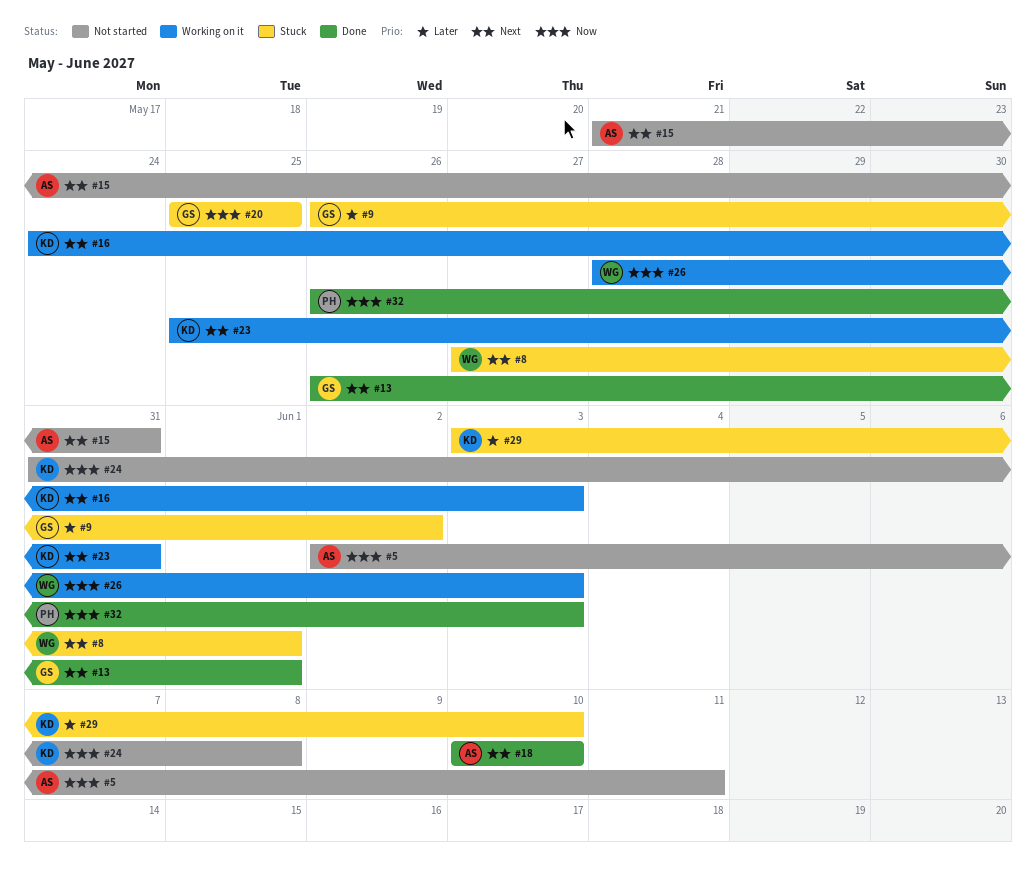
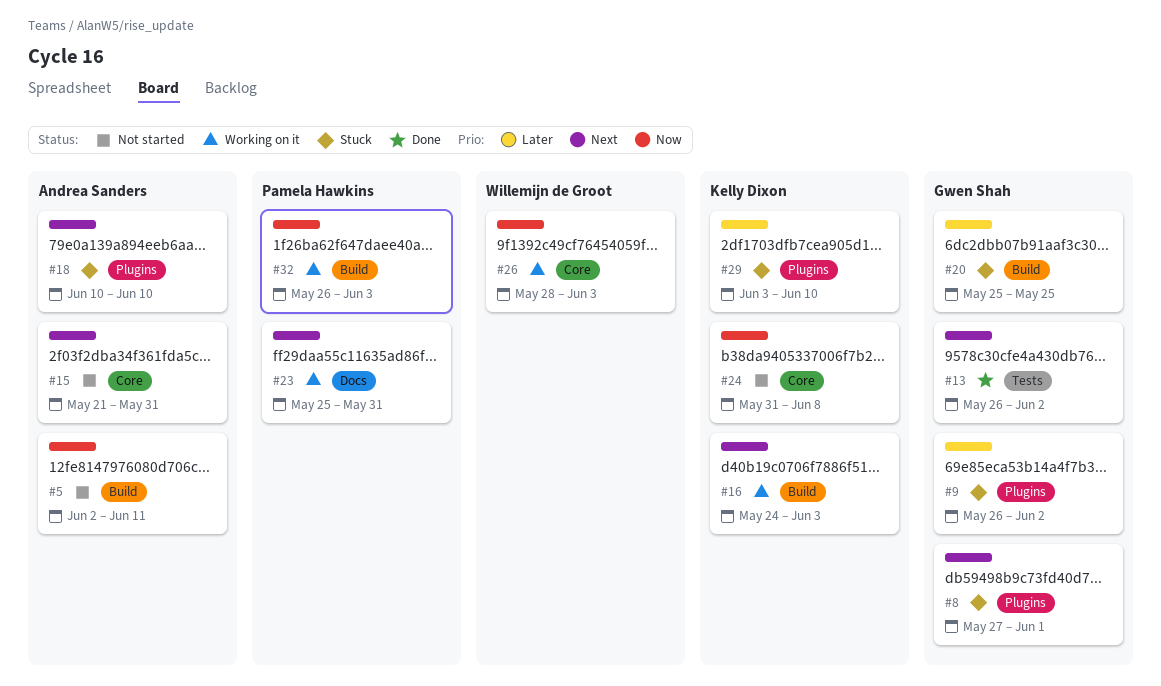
#8, owner: Willemijn de Groot -> Gwen Shah
#13, due: Jun 1 -> Jun 2
#18, status: Done -> Stuck
#20, priority: Now -> Later
#23, owner: Kelly Dixon -> Pamela Hawkins
#32, status: Done -> Working on it

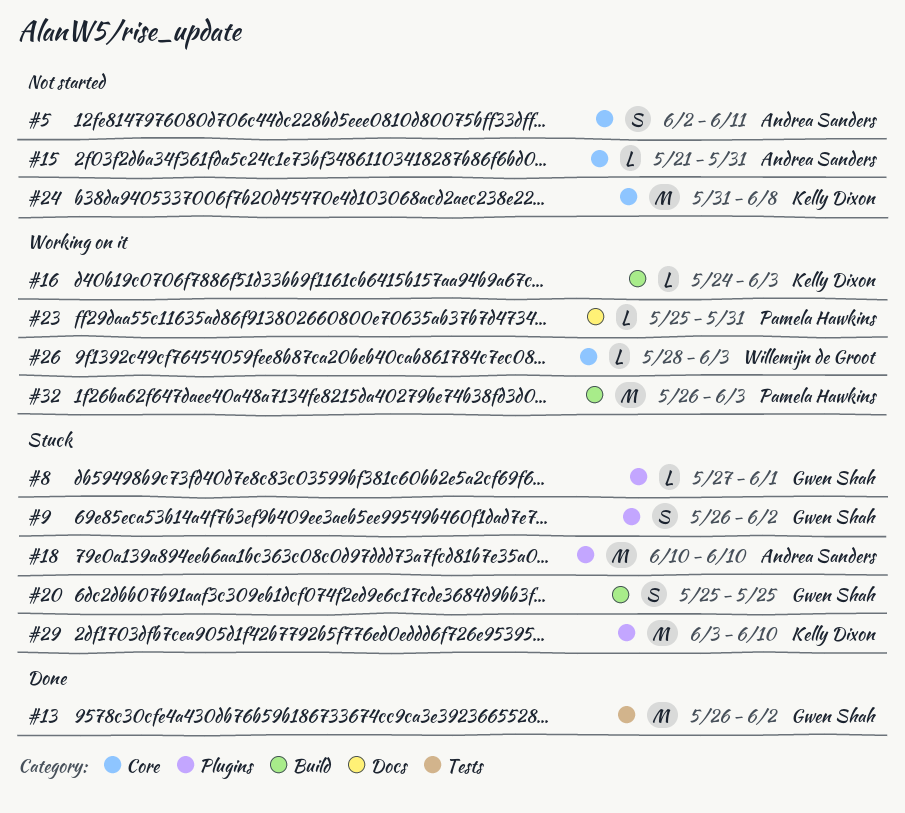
#5, label: Build -> Core

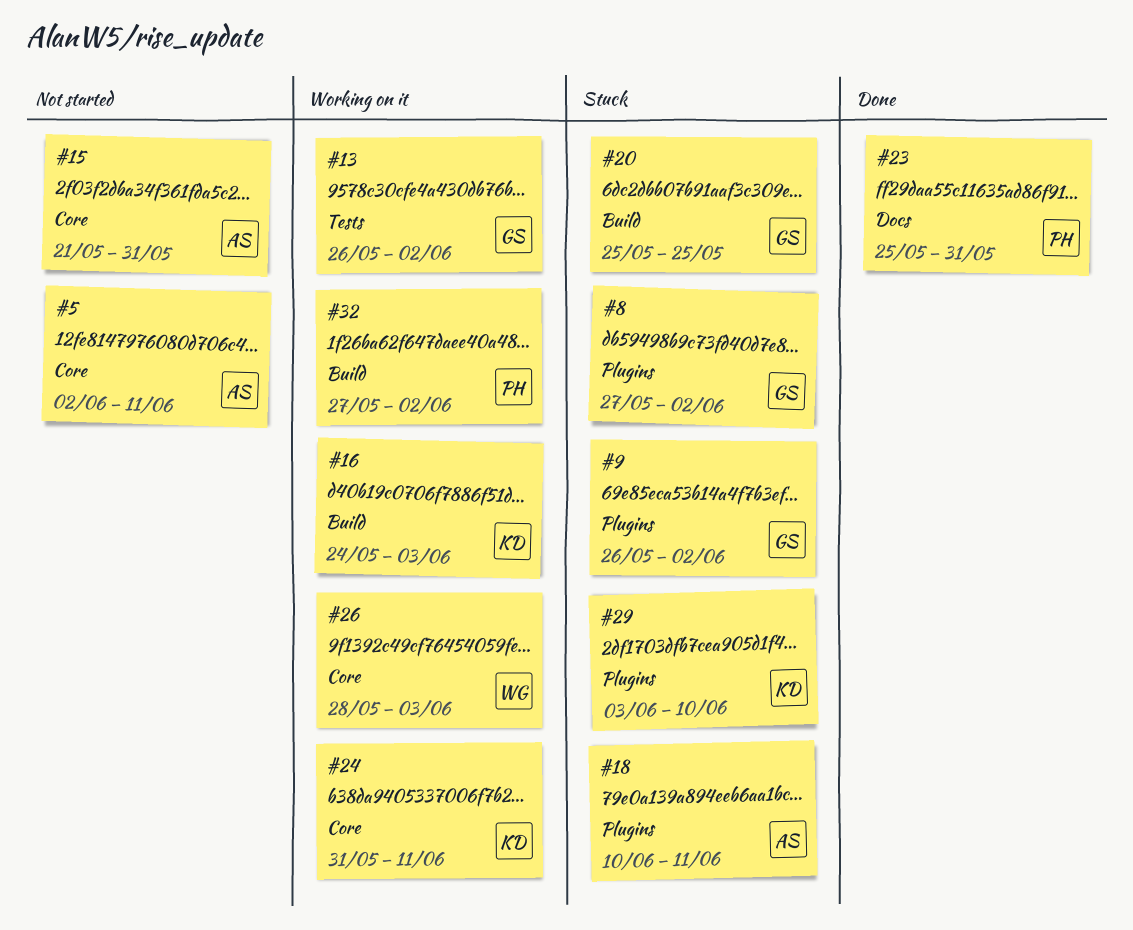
#8, due: Jun 1 -> Jun 2
#13, status: Done -> Working on it
#18, due: Jun 10 -> Jun 11
#23, status: Working on it -> Done
#24, status: Not started -> Working on it
#24, due: Jun 8 -> Jun 11
#32, start: May 26 -> May 27
#32, due: Jun 3 -> Jun 2

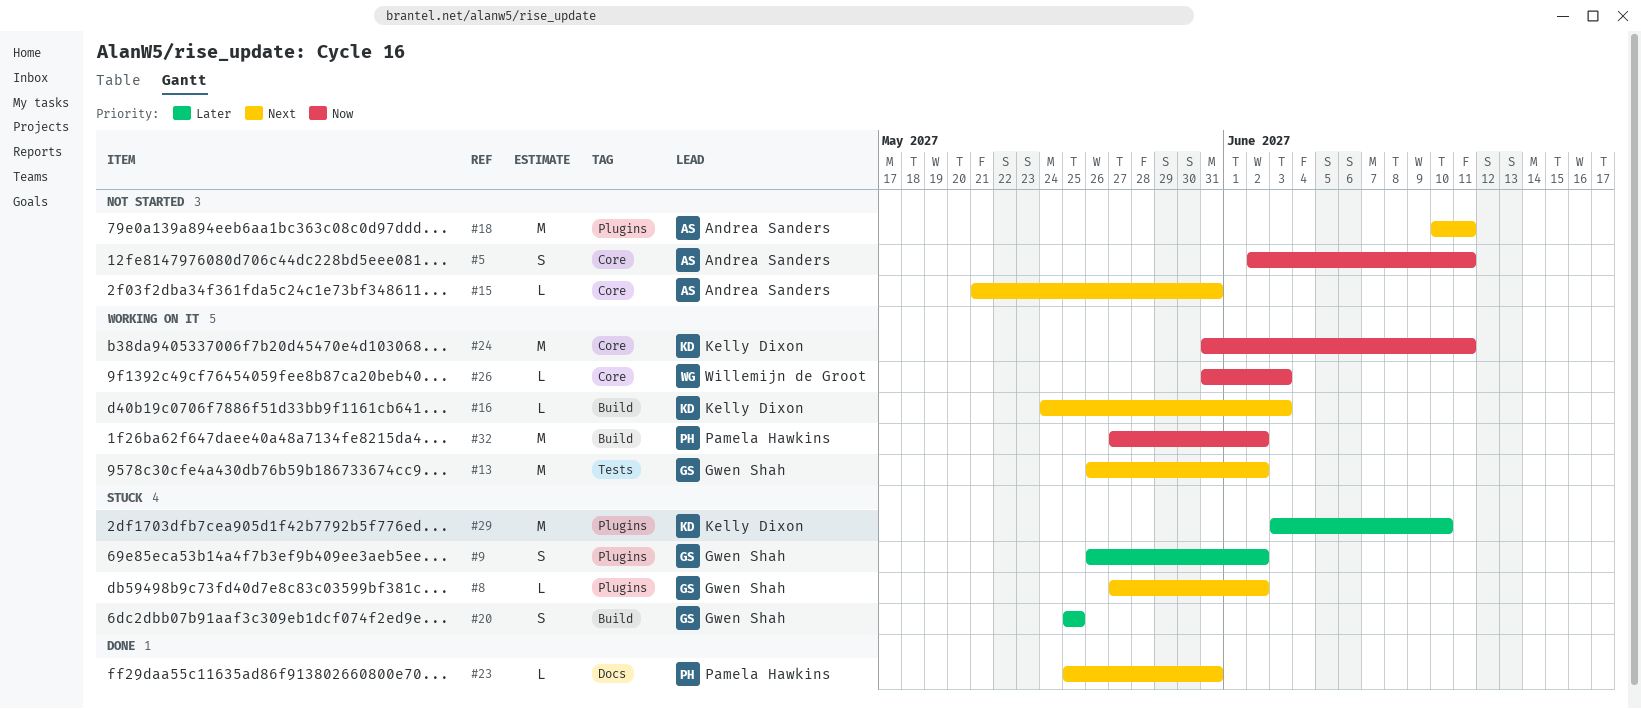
#18, status: Stuck -> Not started
#26, start: May 28 -> May 31

